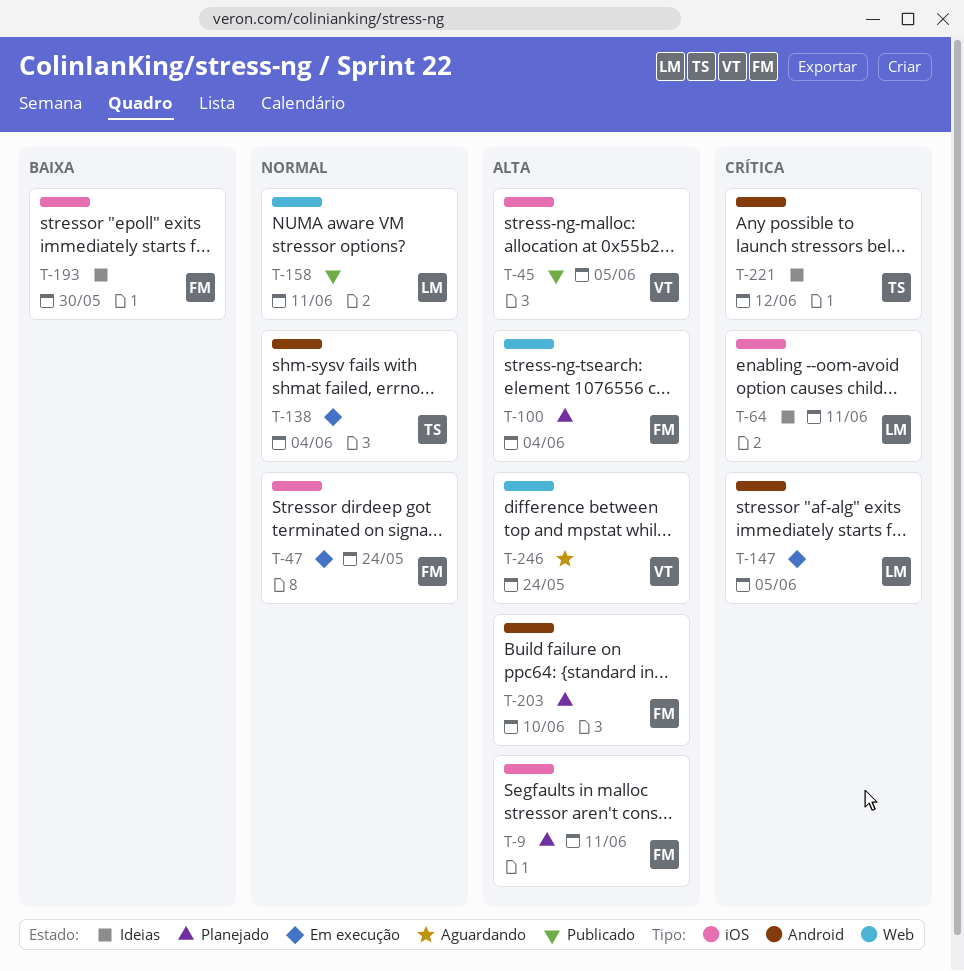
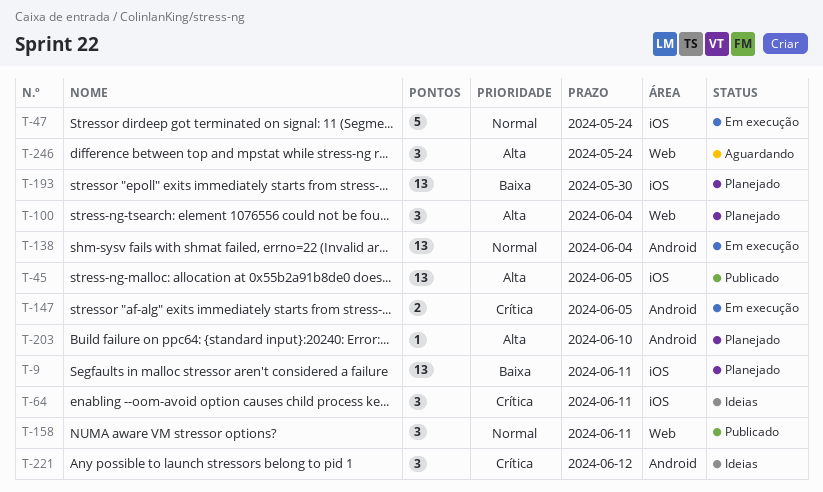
T-9, priority: Alta -> Baixa
T-193, status: Ideias -> Planejado

